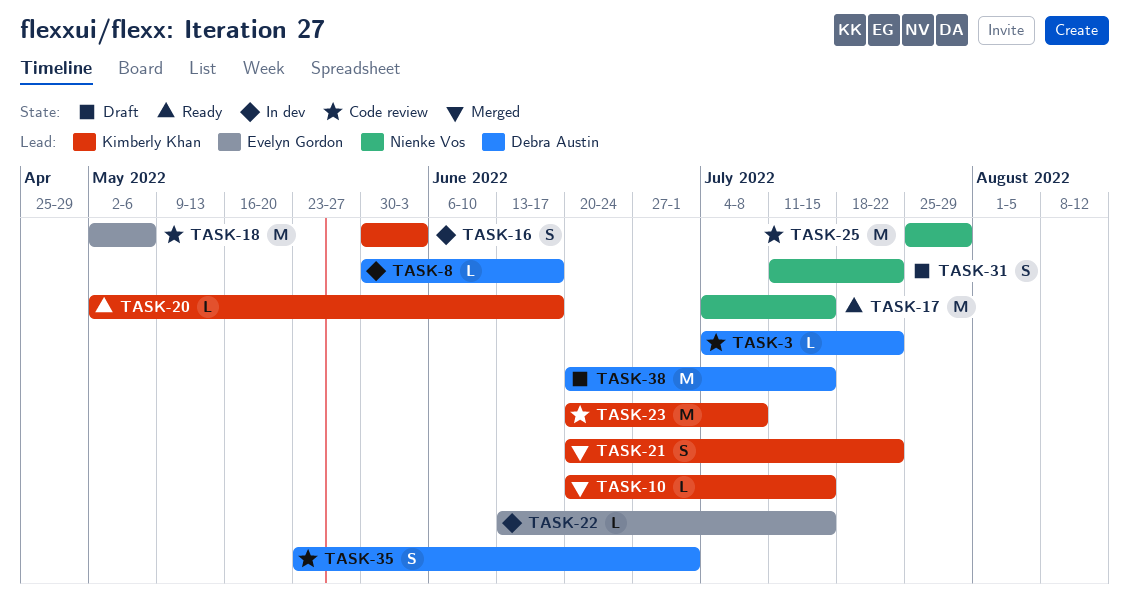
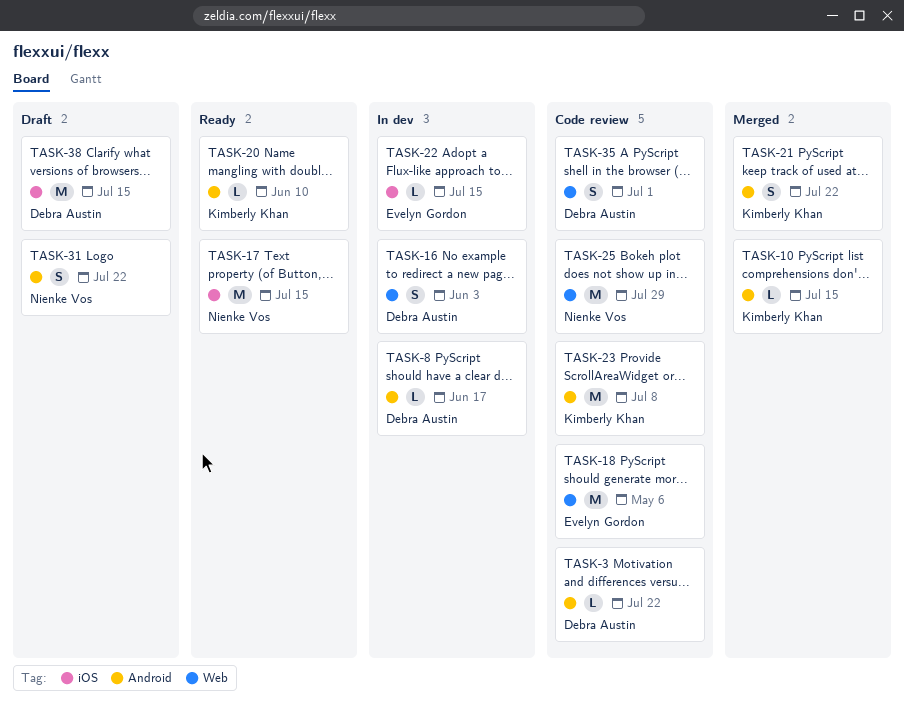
TASK-16, owner: Kimberly Khan -> Debra Austin
TASK-20, due: Jun 17 -> Jun 10

